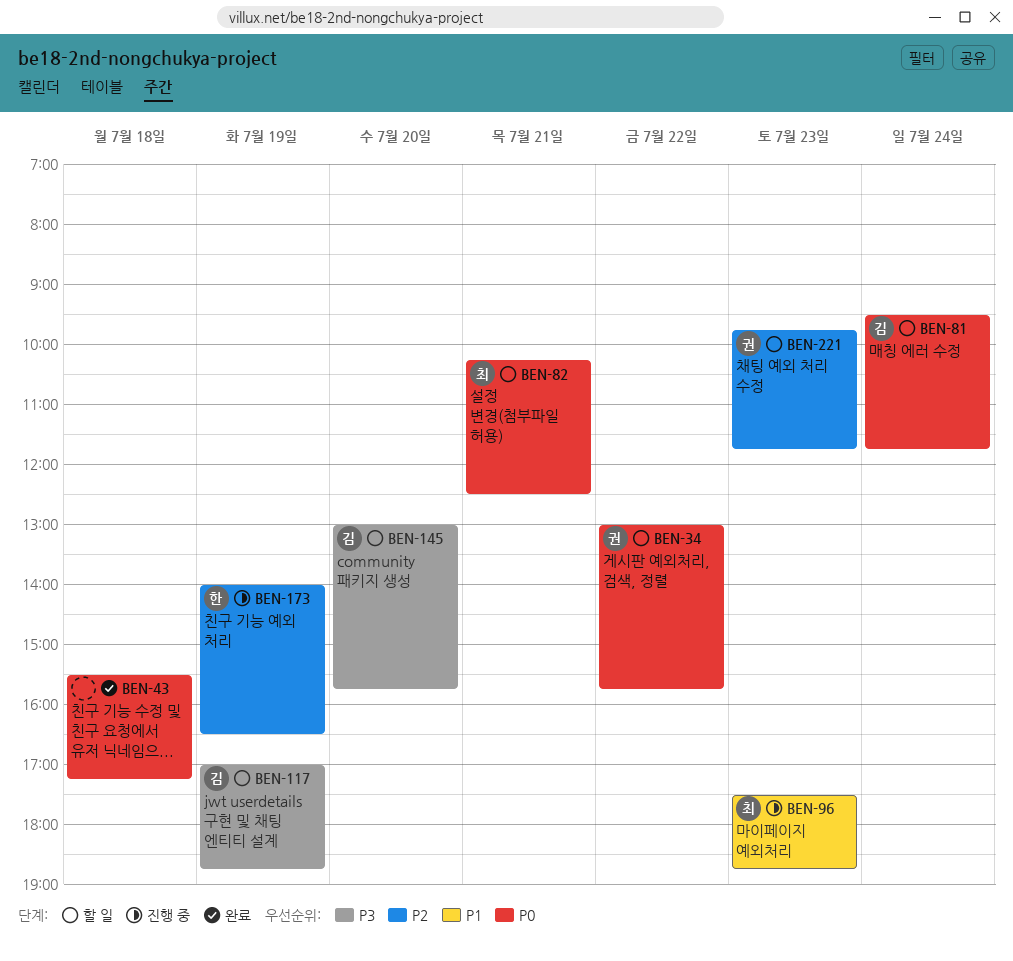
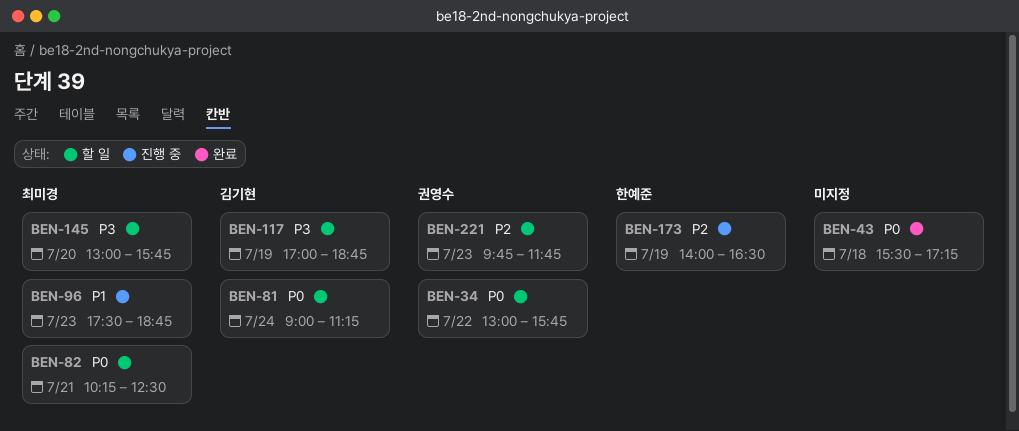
BEN-81, begins: 09:30 -> 09:00
BEN-81, ends: 11:45 -> 11:15
BEN-145, owner: 김기현 -> 최미경

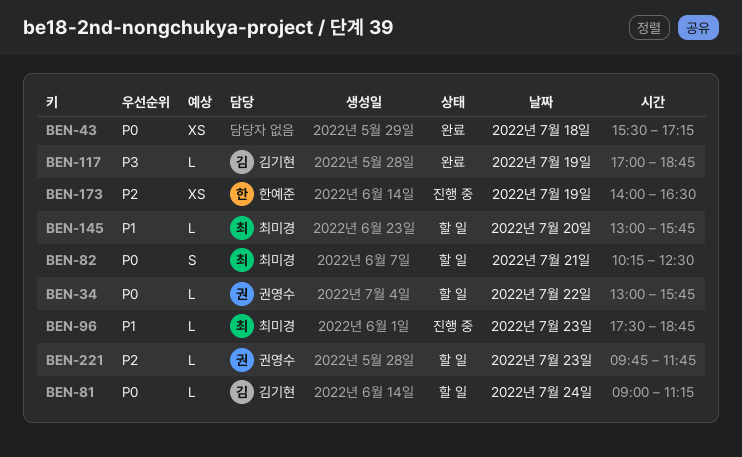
BEN-117, status: 할 일 -> 완료
BEN-145, priority: P3 -> P1

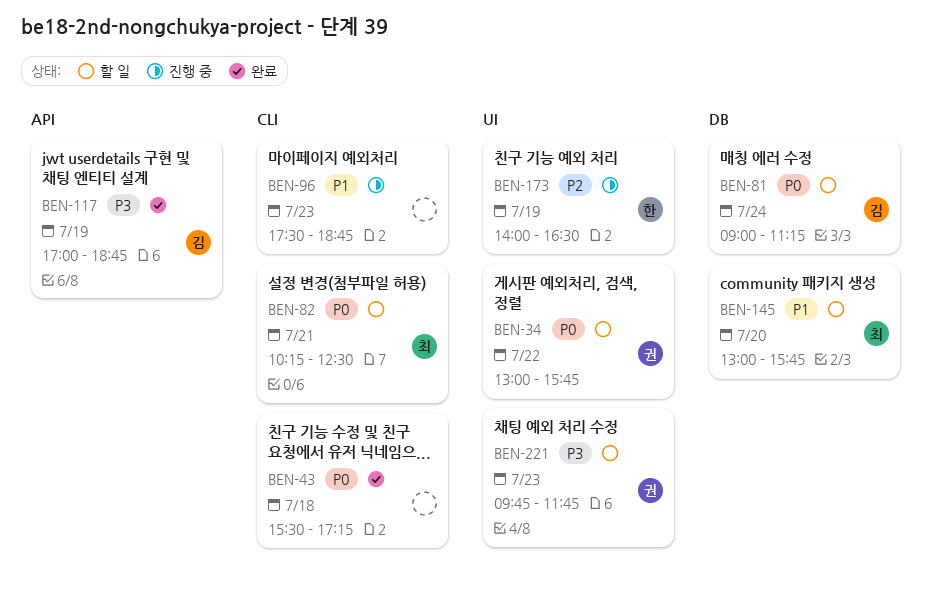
BEN-96, owner: 최미경 -> none
BEN-221, priority: P2 -> P3

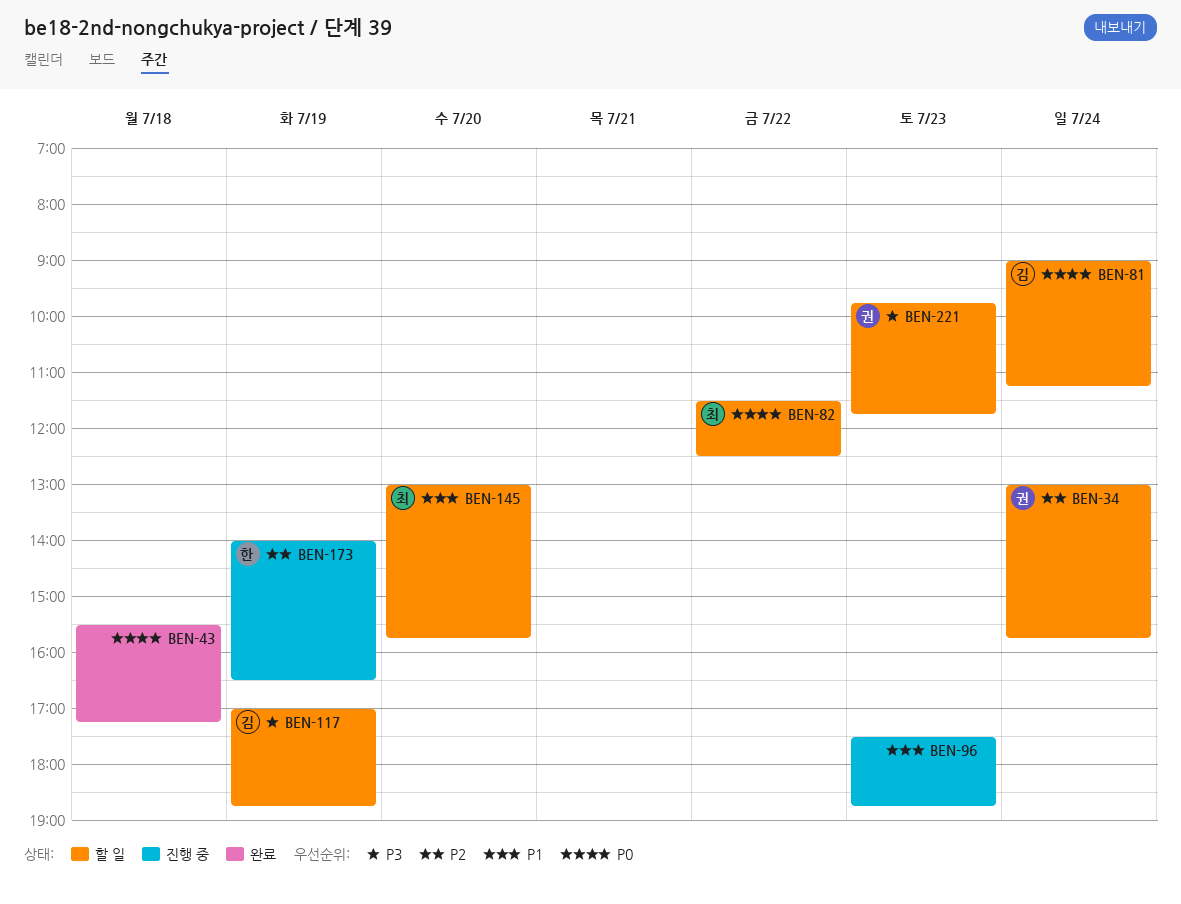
BEN-34, priority: P0 -> P2
BEN-34, day: Jul 22 -> Jul 24
BEN-82, day: Jul 21 -> Jul 22
BEN-82, begins: 10:15 -> 11:30
BEN-117, status: 완료 -> 할 일

